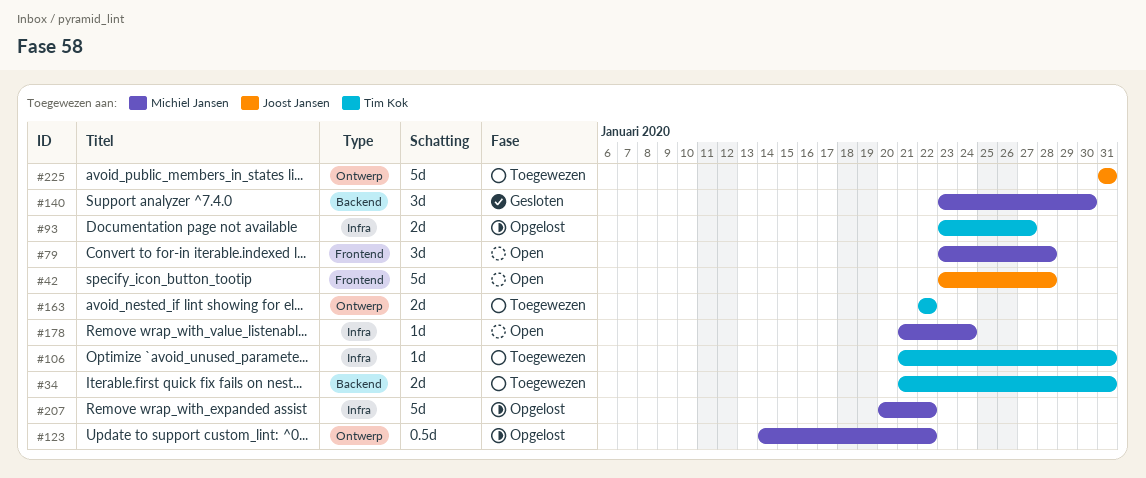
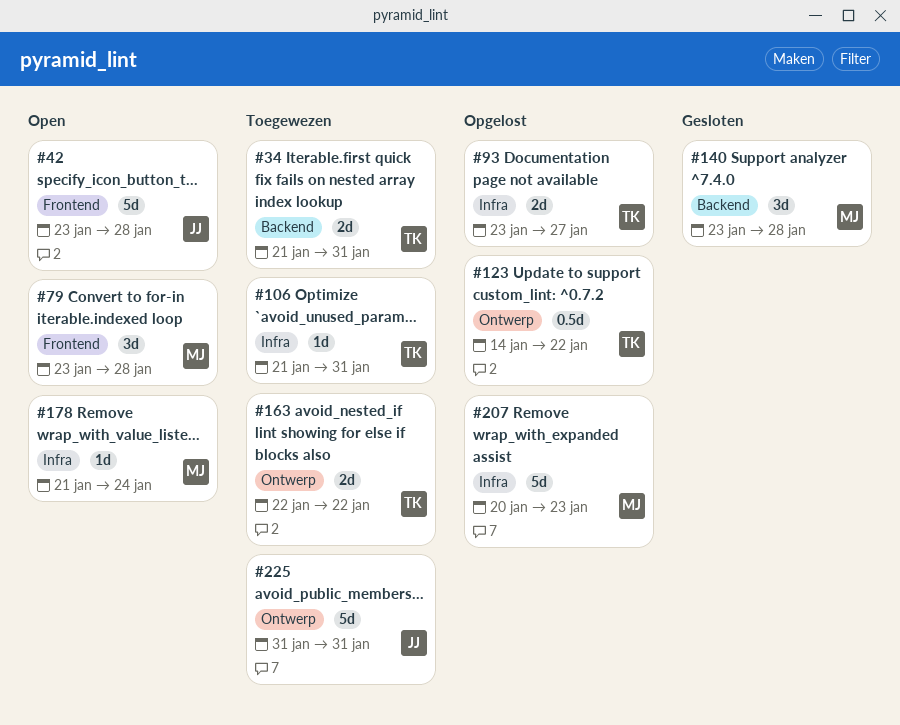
#123, owner: Michiel Jansen -> Tim Kok
#140, due: Jan 30 -> Jan 28
#207, due: Jan 22 -> Jan 23

